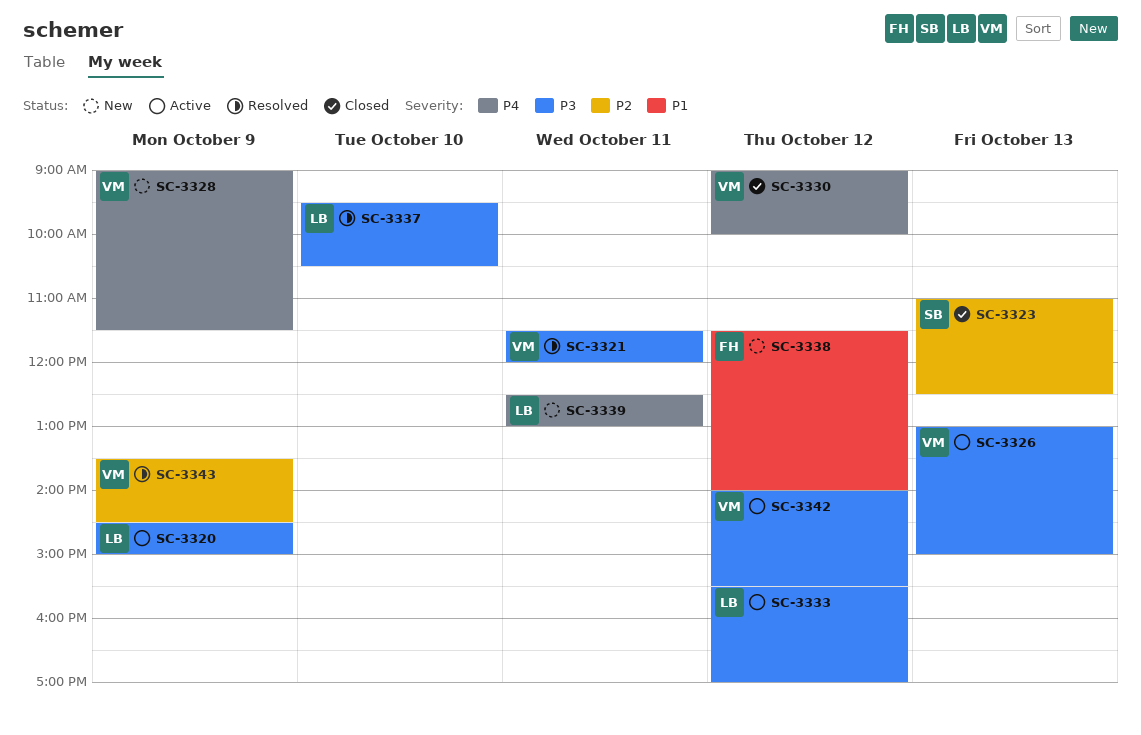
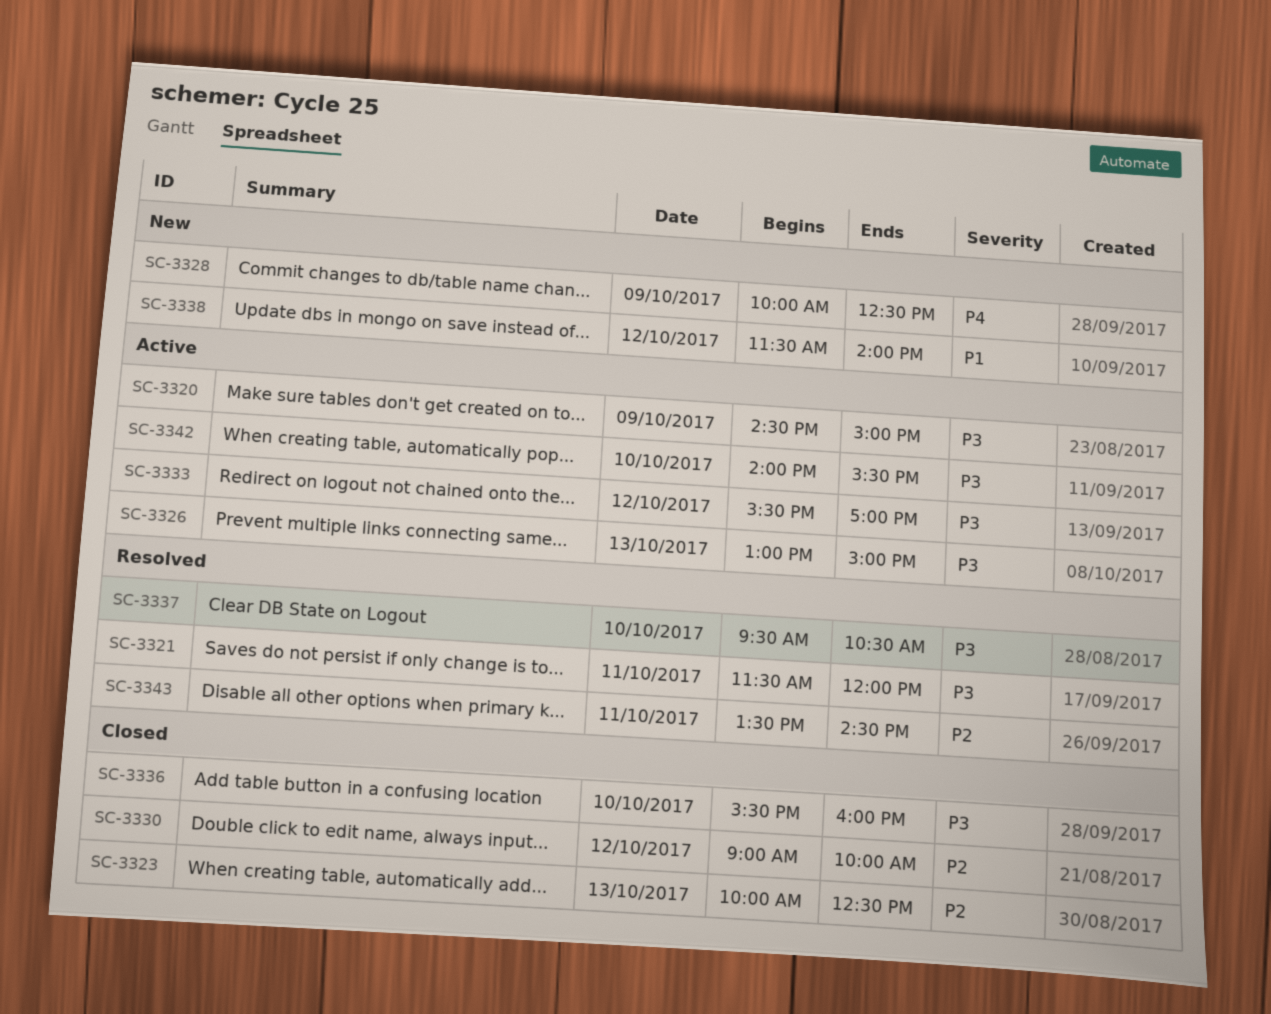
SC-3323, begins: 11:00 -> 10:00
SC-3328, begins: 09:00 -> 10:00
SC-3328, ends: 11:30 -> 12:30
SC-3330, priority: P4 -> P2
SC-3336: none -> present
SC-3339: present -> none
SC-3342, day: Oct 12 -> Oct 10
SC-3343, day: Oct 9 -> Oct 11

